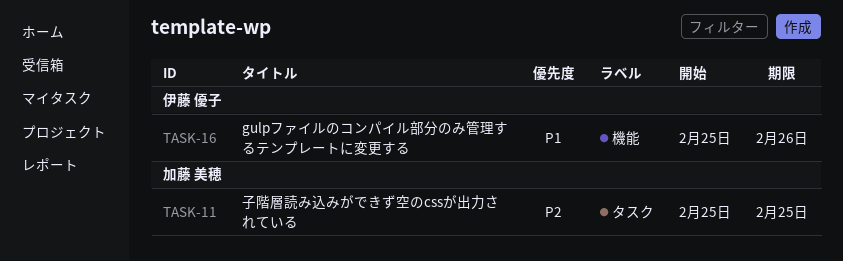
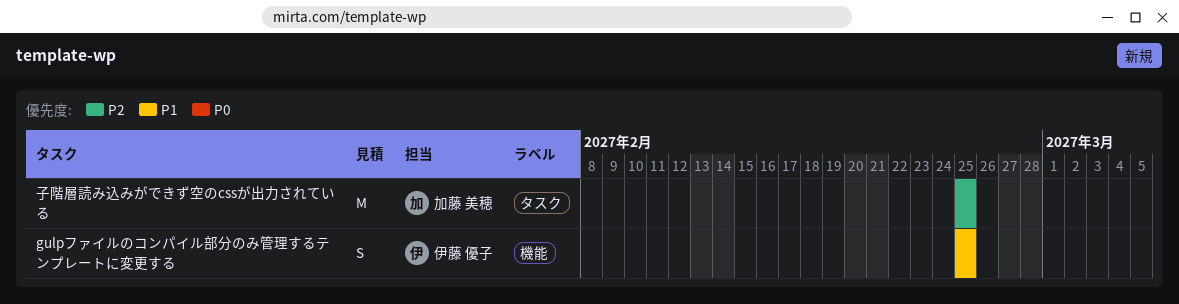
gulpファイルのコンパイル部分のみ管理するテンプレートに変更する, due: Feb 26 -> Feb 25

